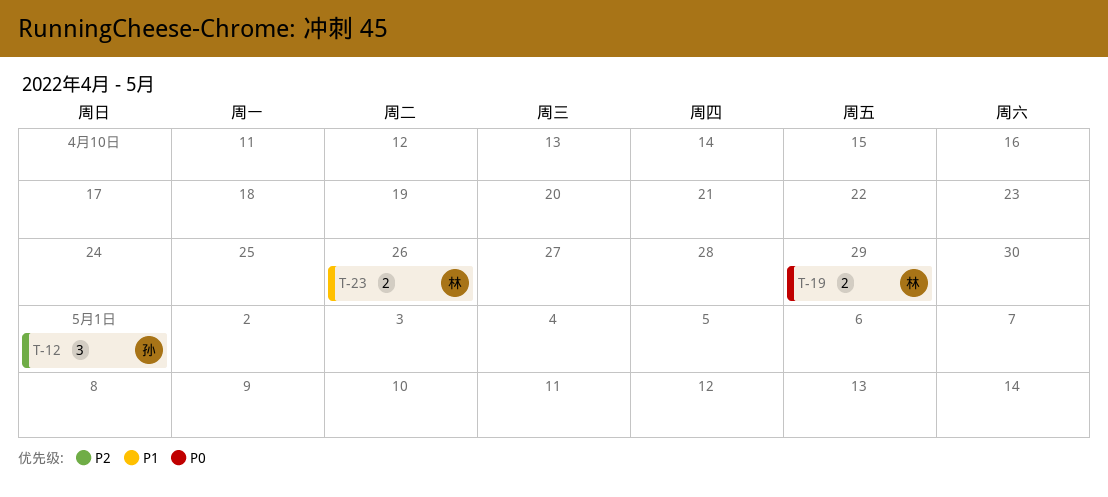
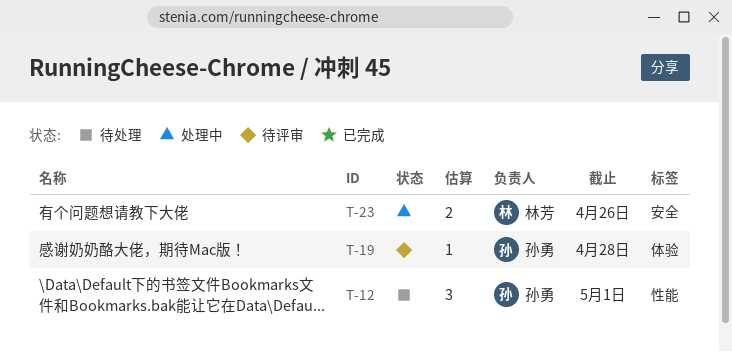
T-19, owner: 林芳 -> 孙勇
T-19, estimate: 2 -> 1
T-19, due: Apr 29 -> Apr 28

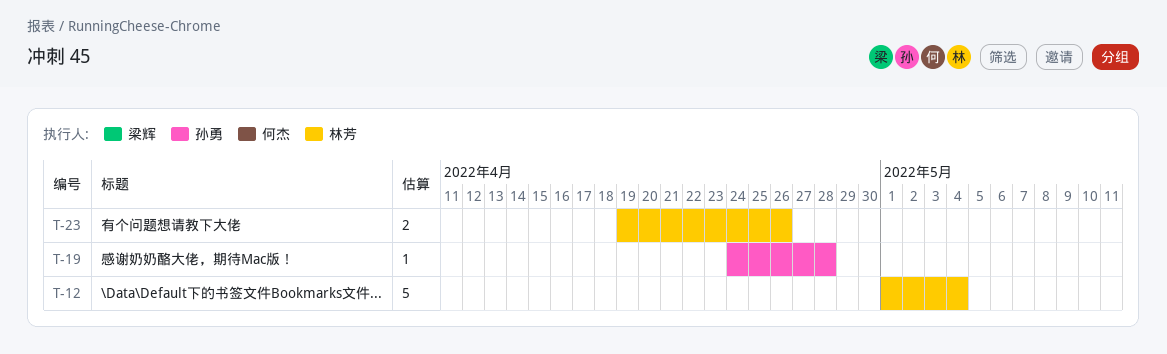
T-12, owner: 孙勇 -> 林芳
T-12, estimate: 3 -> 5
T-12, due: May 1 -> May 4

